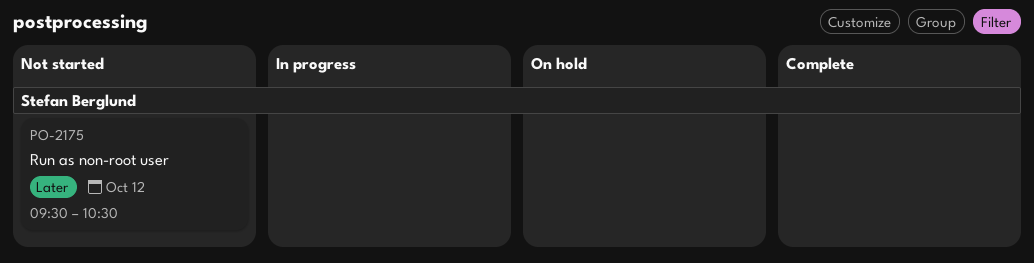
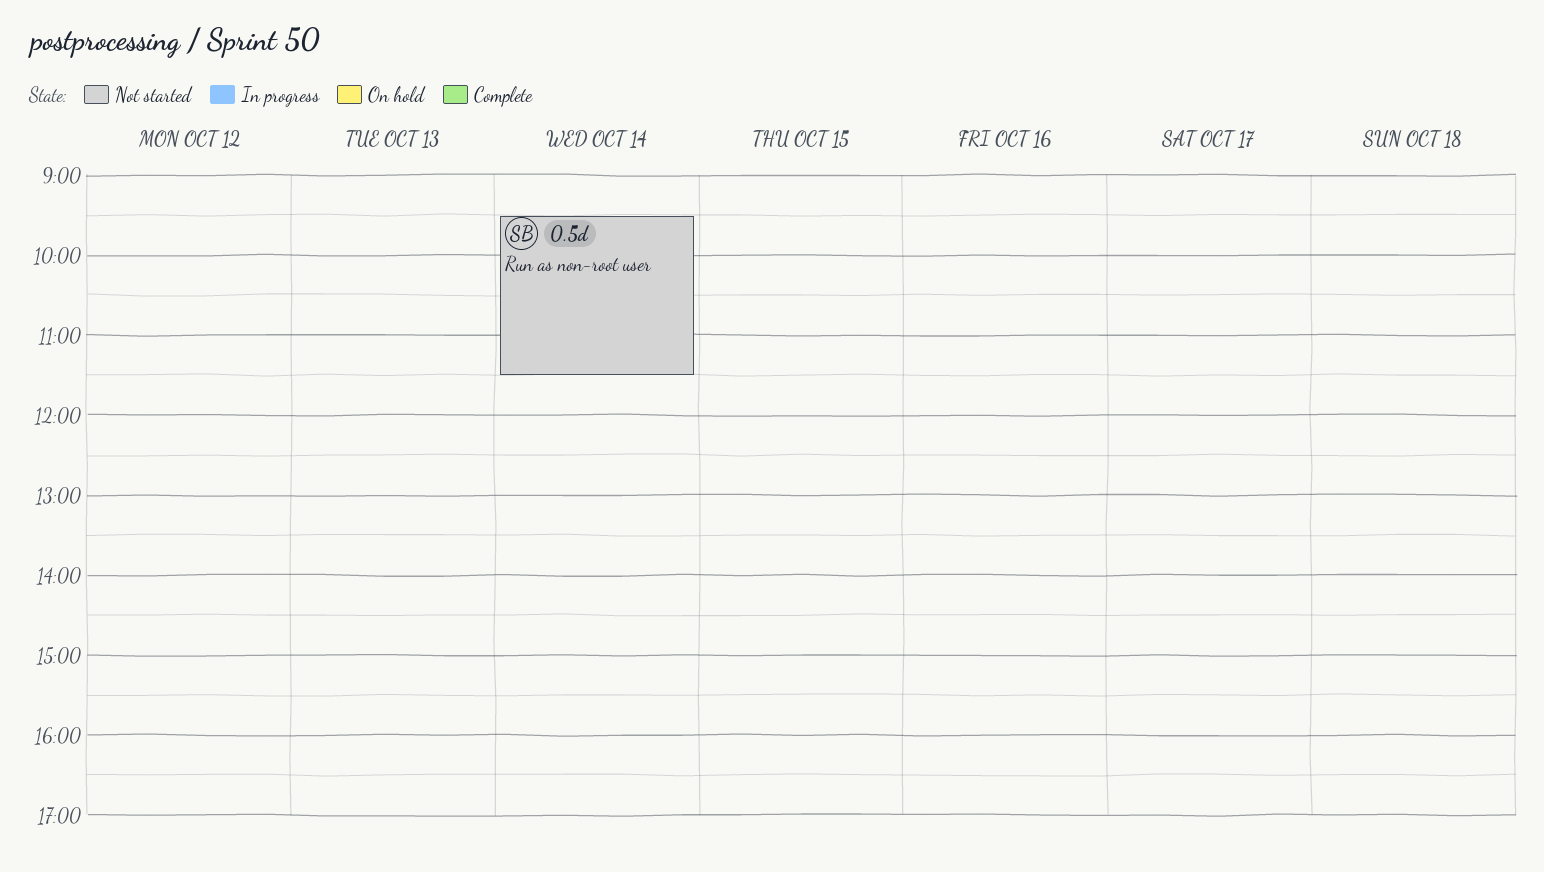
Run as non-root user, day: Oct 12 -> Oct 14
Run as non-root user, ends: 10:30 -> 11:30

